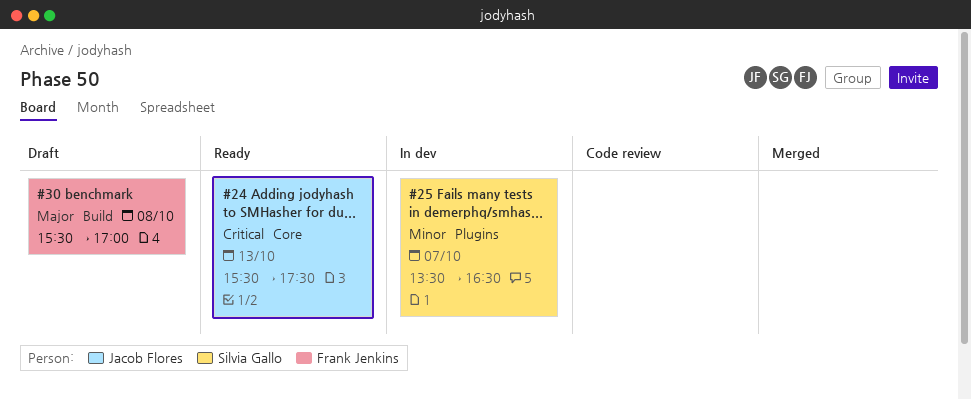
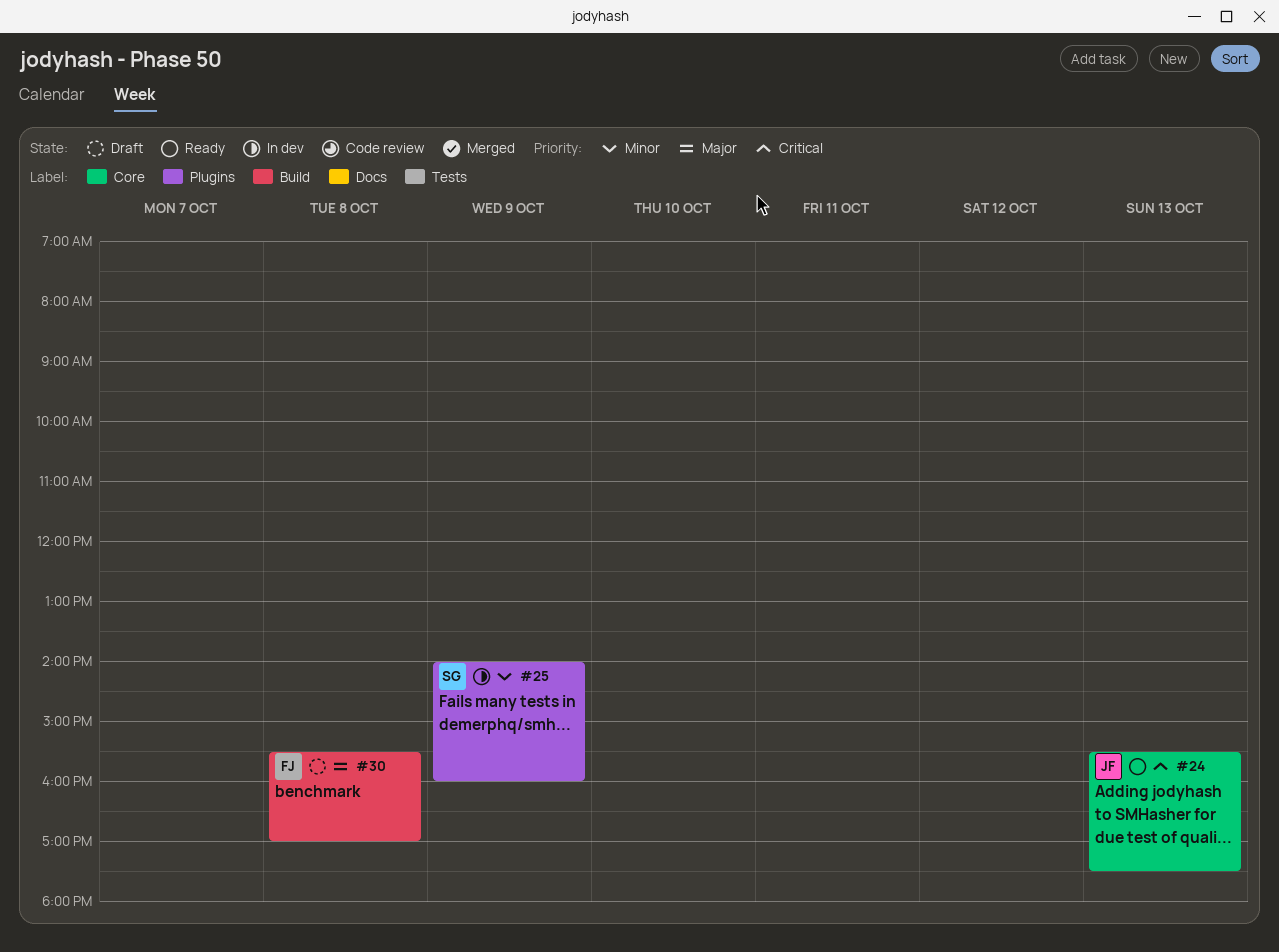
#25, day: Oct 7 -> Oct 9
#25, begins: 13:30 -> 14:00
#25, ends: 16:30 -> 16:00

